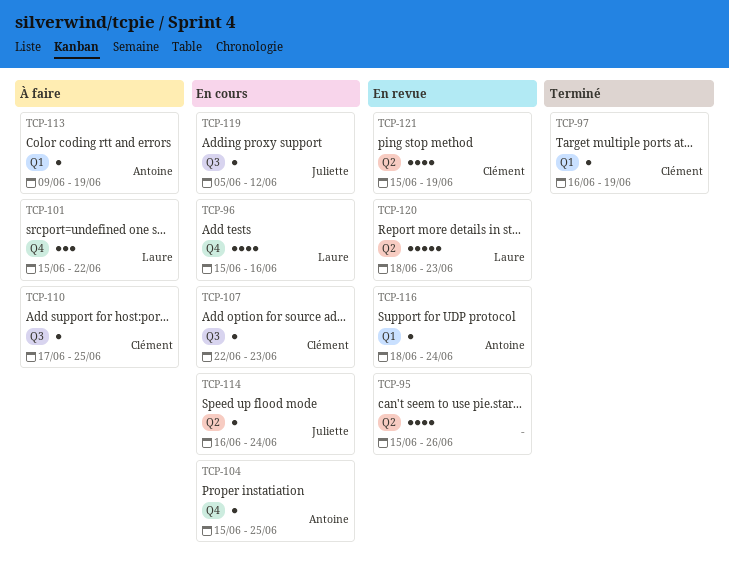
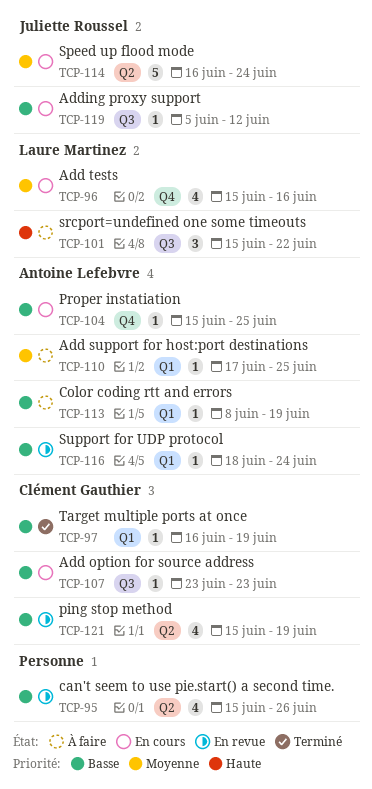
TCP-101, label: Q4 -> Q3
TCP-107, start: Jun 22 -> Jun 23
TCP-110, owner: Clément Gauthier -> Antoine Lefebvre
TCP-110, label: Q3 -> Q1
TCP-113, start: Jun 9 -> Jun 8
TCP-114, estimate: 1 -> 5
TCP-120: present -> none

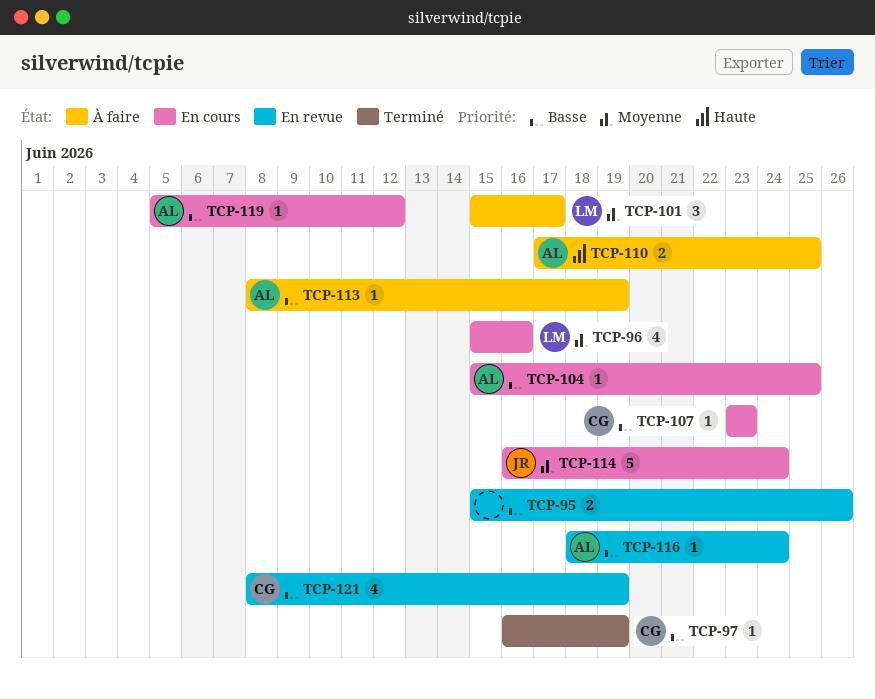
TCP-95, estimate: 4 -> 2
TCP-101, priority: Haute -> Moyenne
TCP-101, due: Jun 22 -> Jun 17
TCP-110, priority: Moyenne -> Haute
TCP-110, estimate: 1 -> 2
TCP-119, owner: Juliette Roussel -> Antoine Lefebvre
TCP-121, start: Jun 15 -> Jun 8

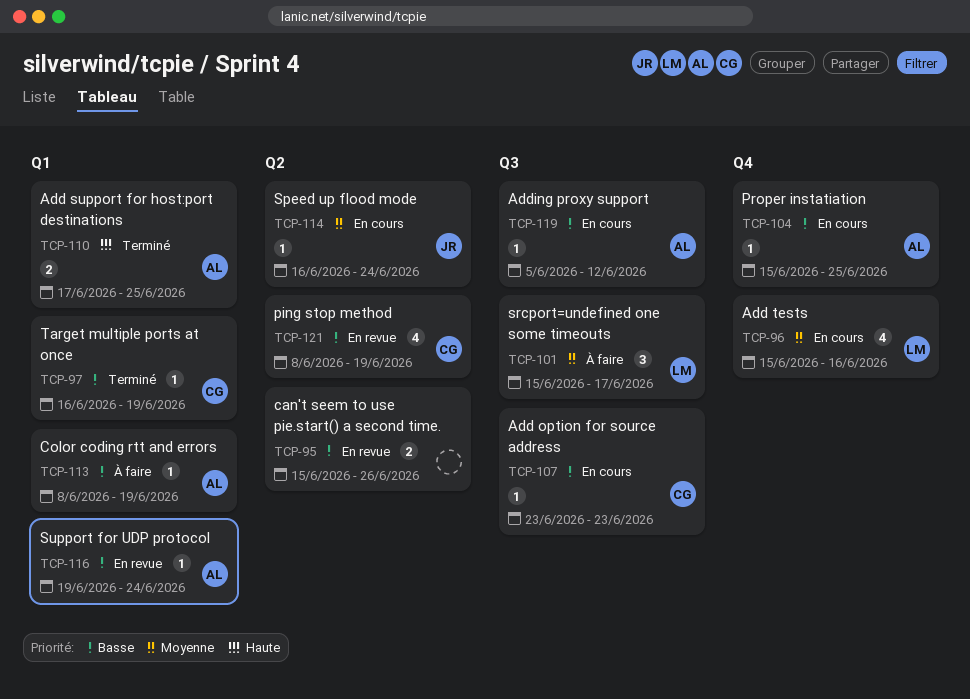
TCP-110, status: À faire -> Terminé
TCP-114, estimate: 5 -> 1
TCP-116, start: Jun 18 -> Jun 19

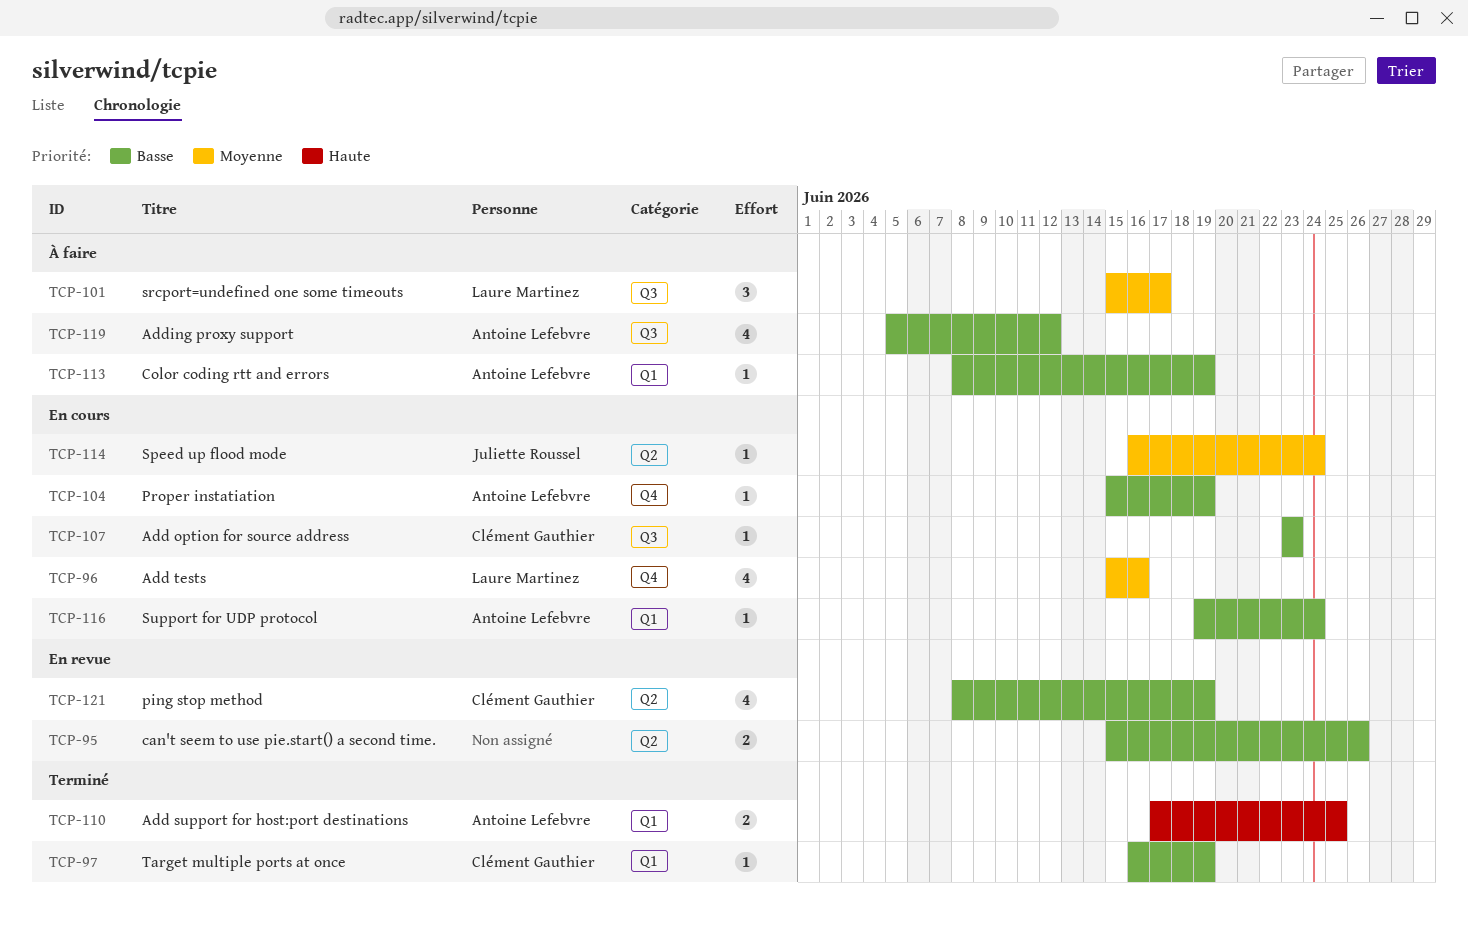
TCP-104, due: Jun 25 -> Jun 19
TCP-116, status: En revue -> En cours
TCP-119, status: En cours -> À faire
TCP-119, estimate: 1 -> 4

